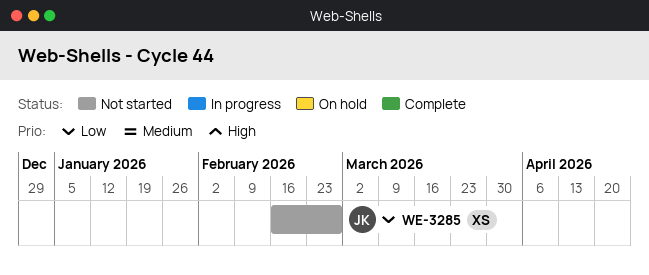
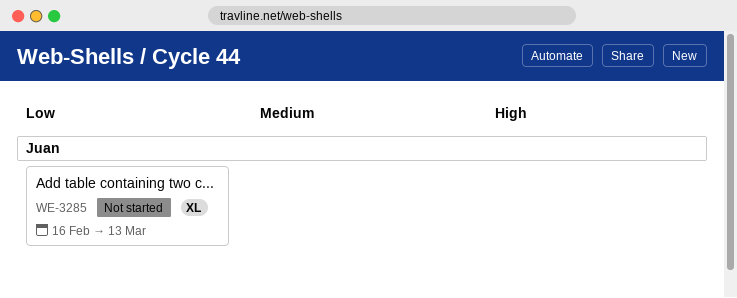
WE-3285, estimate: XS -> XL
WE-3285, due: Feb 27 -> Mar 13

